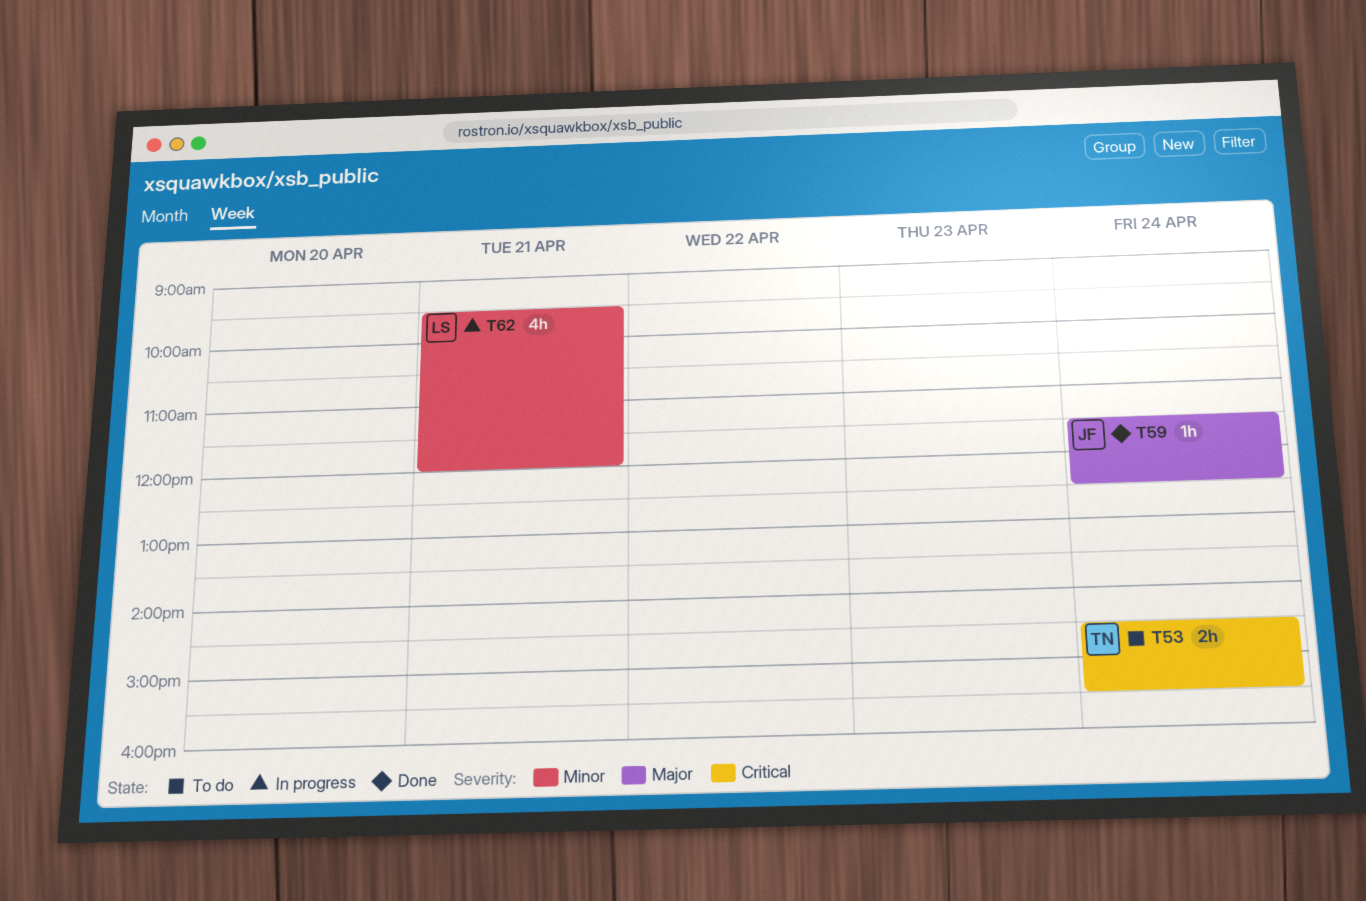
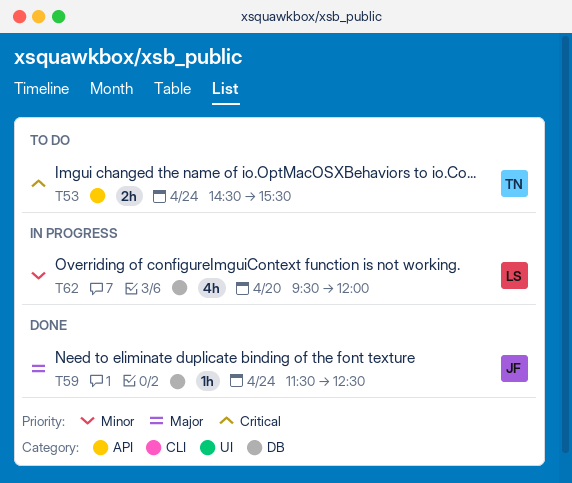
T62, day: Apr 21 -> Apr 20

